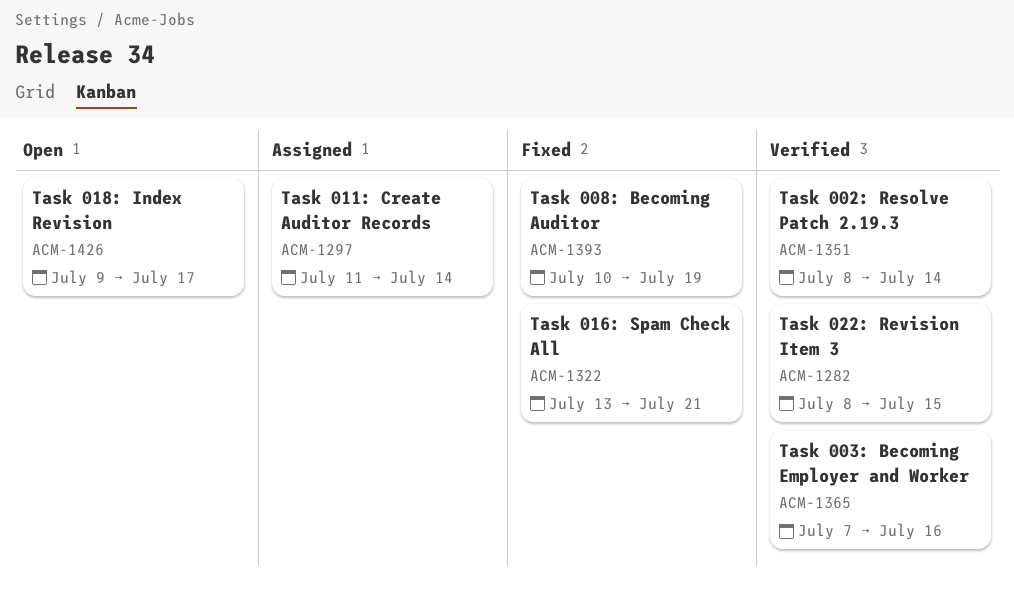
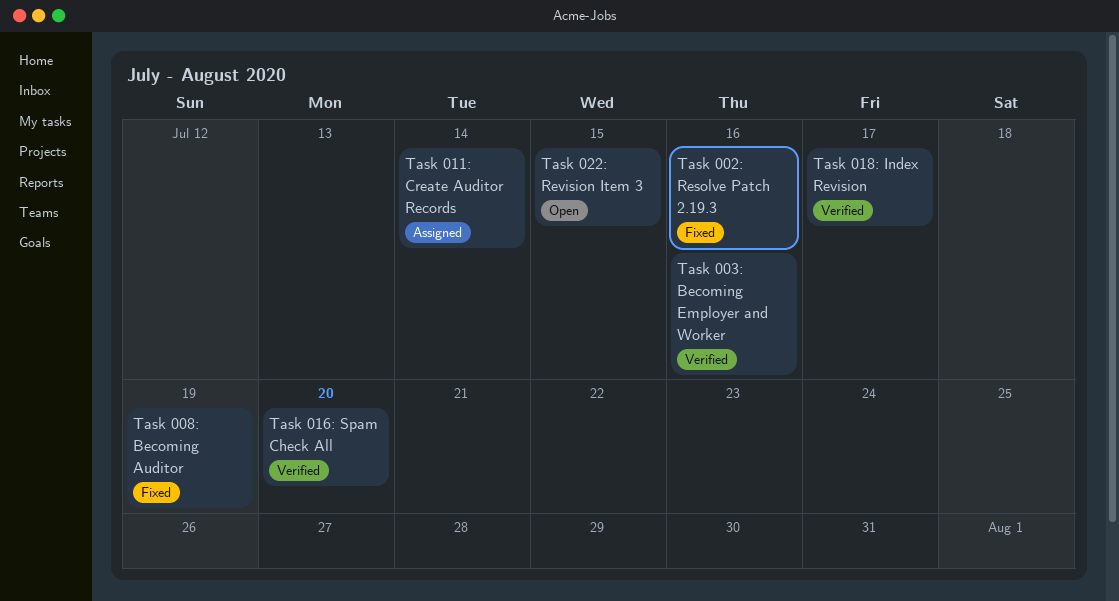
Task 002: Resolve Patch 2.19.3, status: Verified -> Fixed
Task 002: Resolve Patch 2.19.3, due: Jul 14 -> Jul 16
Task 016: Spam Check All, status: Fixed -> Verified
Task 016: Spam Check All, due: Jul 21 -> Jul 20
Task 018: Index Revision, status: Open -> Verified
Task 022: Revision Item 3, status: Verified -> Open

